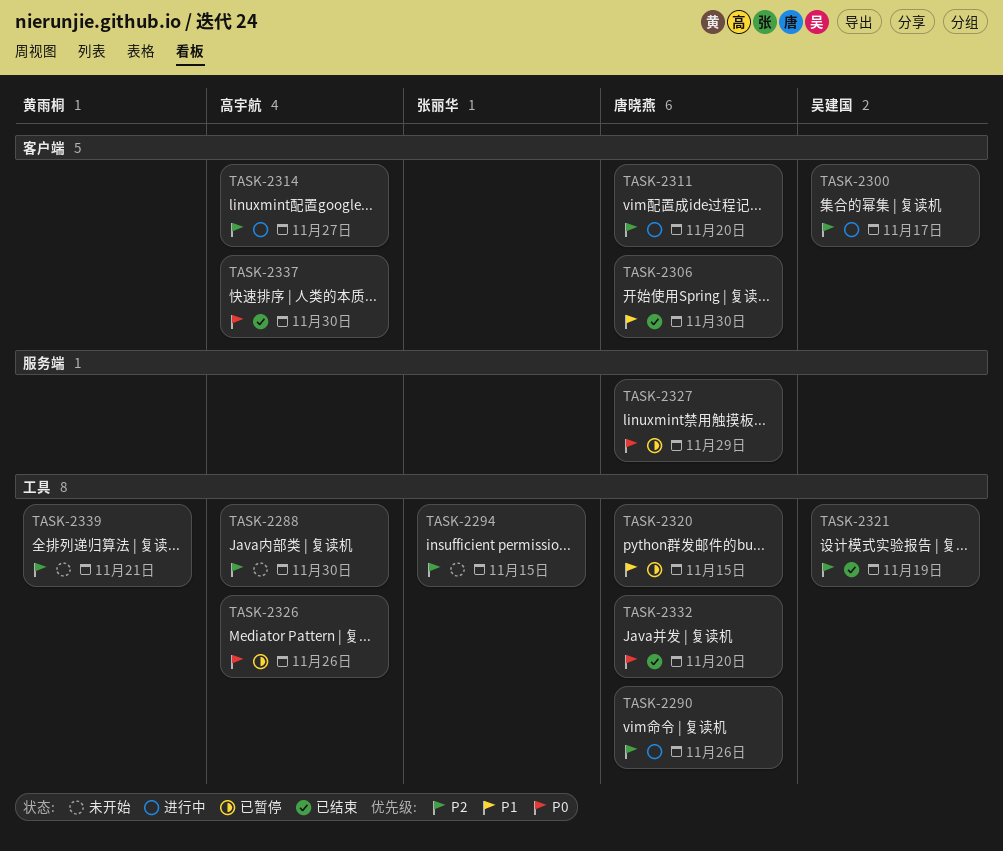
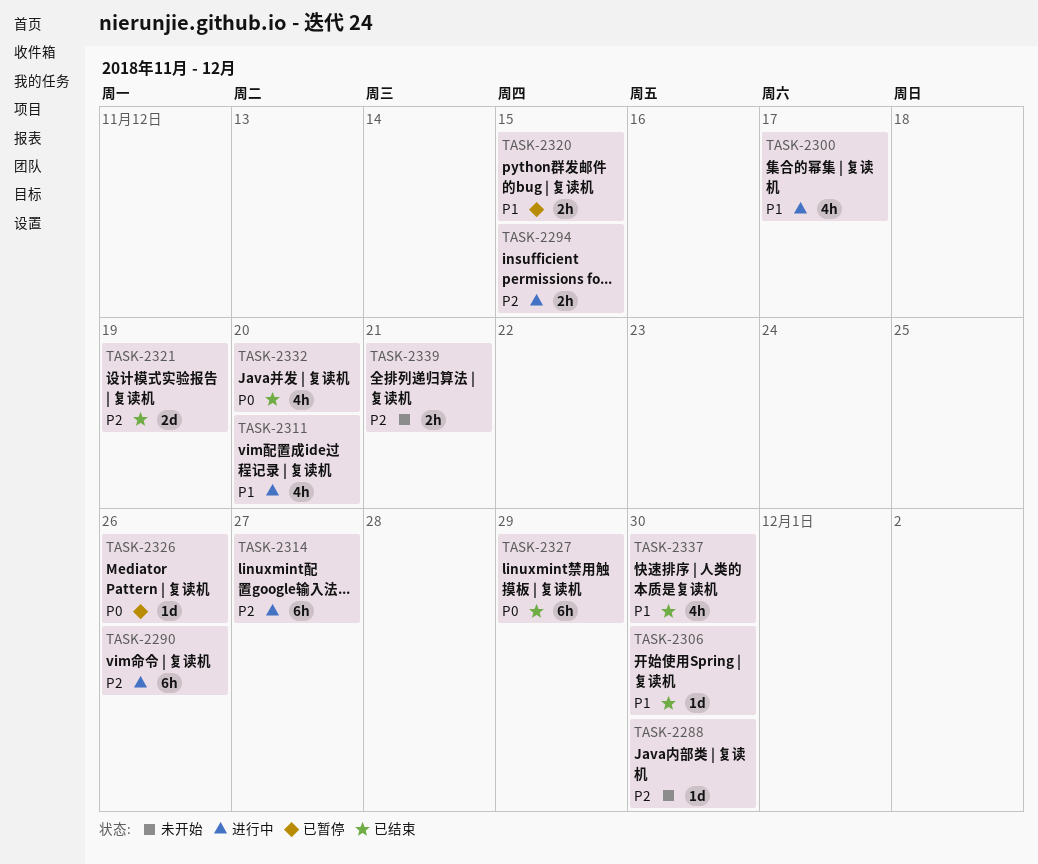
TASK-2294, status: 未开始 -> 进行中
TASK-2300, priority: P2 -> P1
TASK-2311, priority: P2 -> P1
TASK-2327, status: 已暂停 -> 已结束
TASK-2337, priority: P0 -> P1

